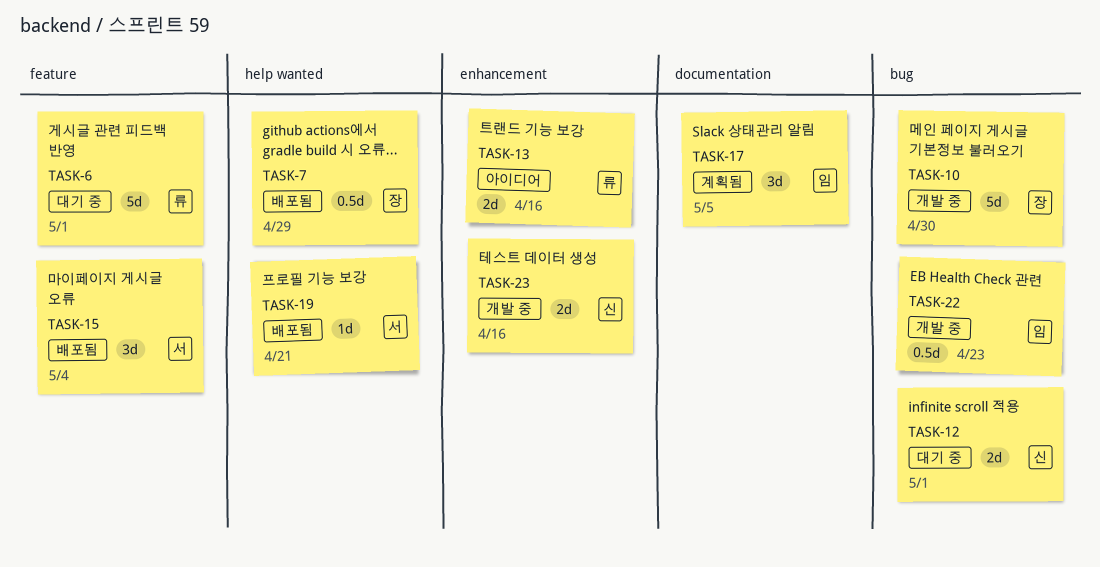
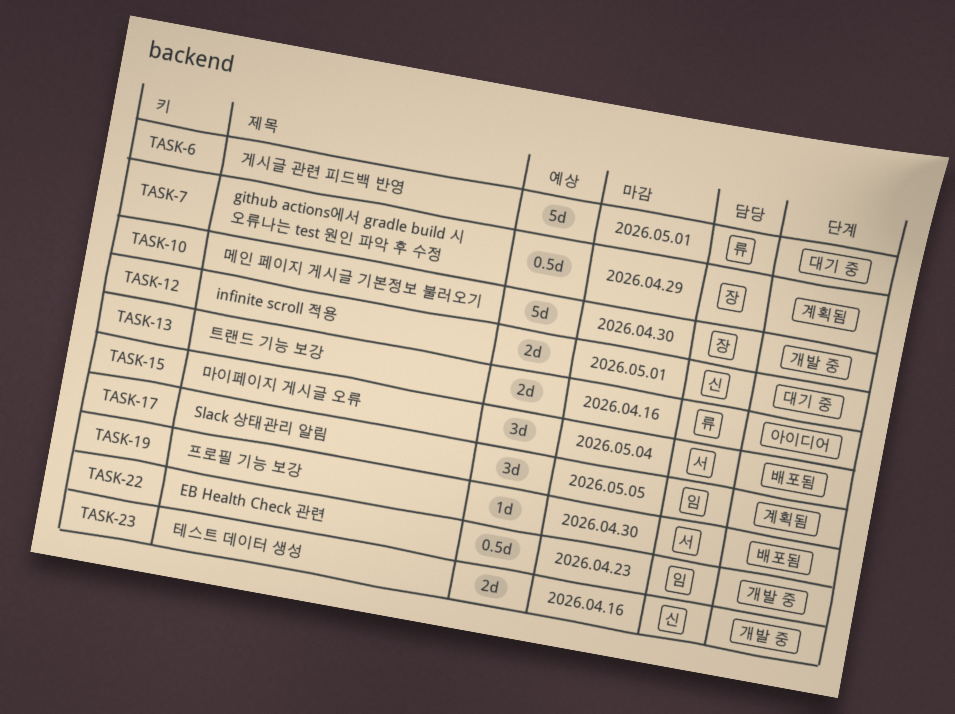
TASK-7, status: 배포됨 -> 계획됨
TASK-19, due: Apr 21 -> Apr 30

